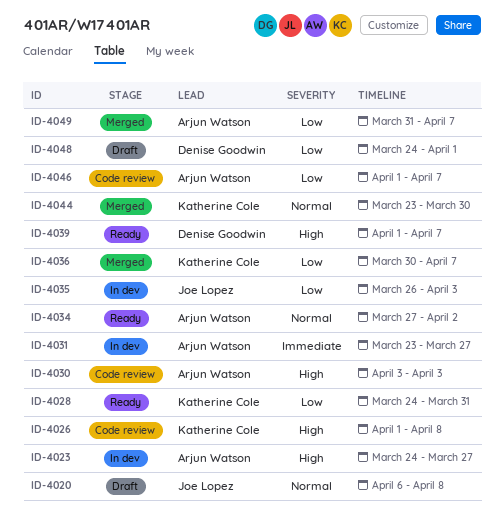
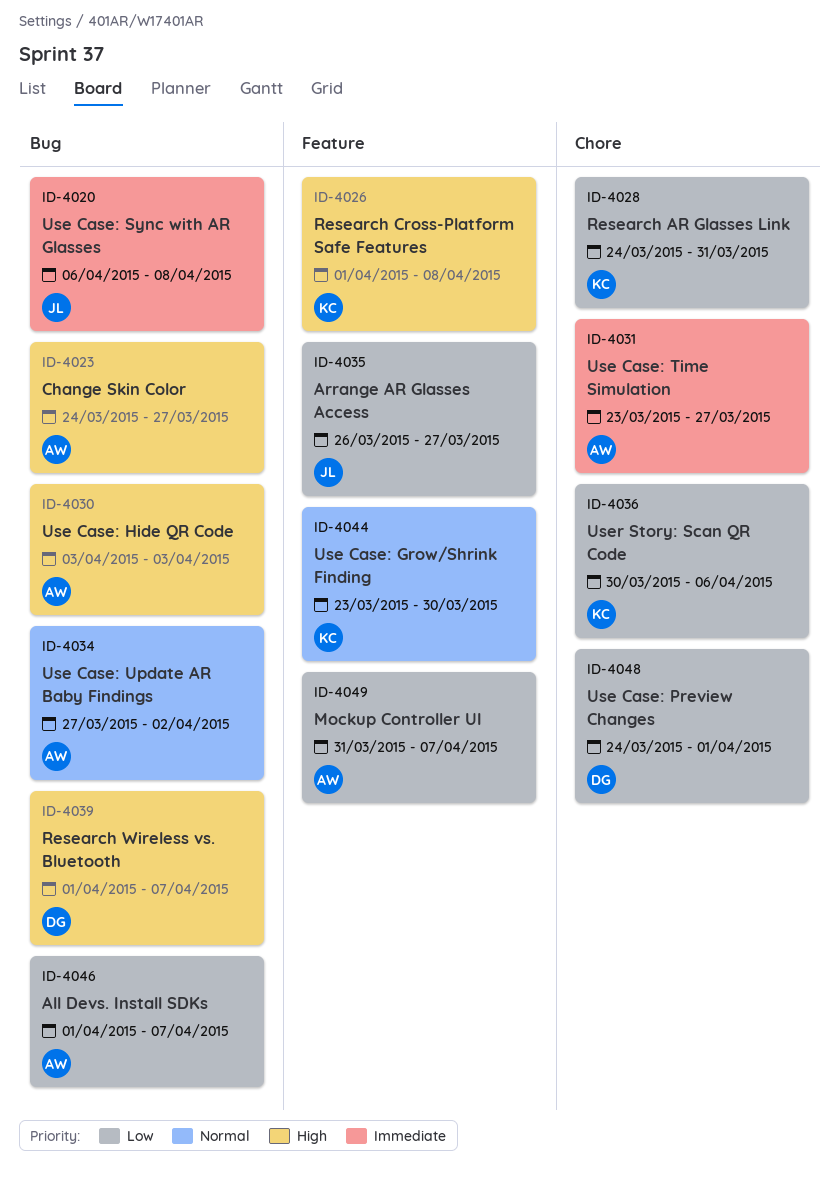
ID-4020, priority: Normal -> Immediate
ID-4035, due: Apr 3 -> Mar 27
ID-4036, due: Apr 7 -> Apr 6

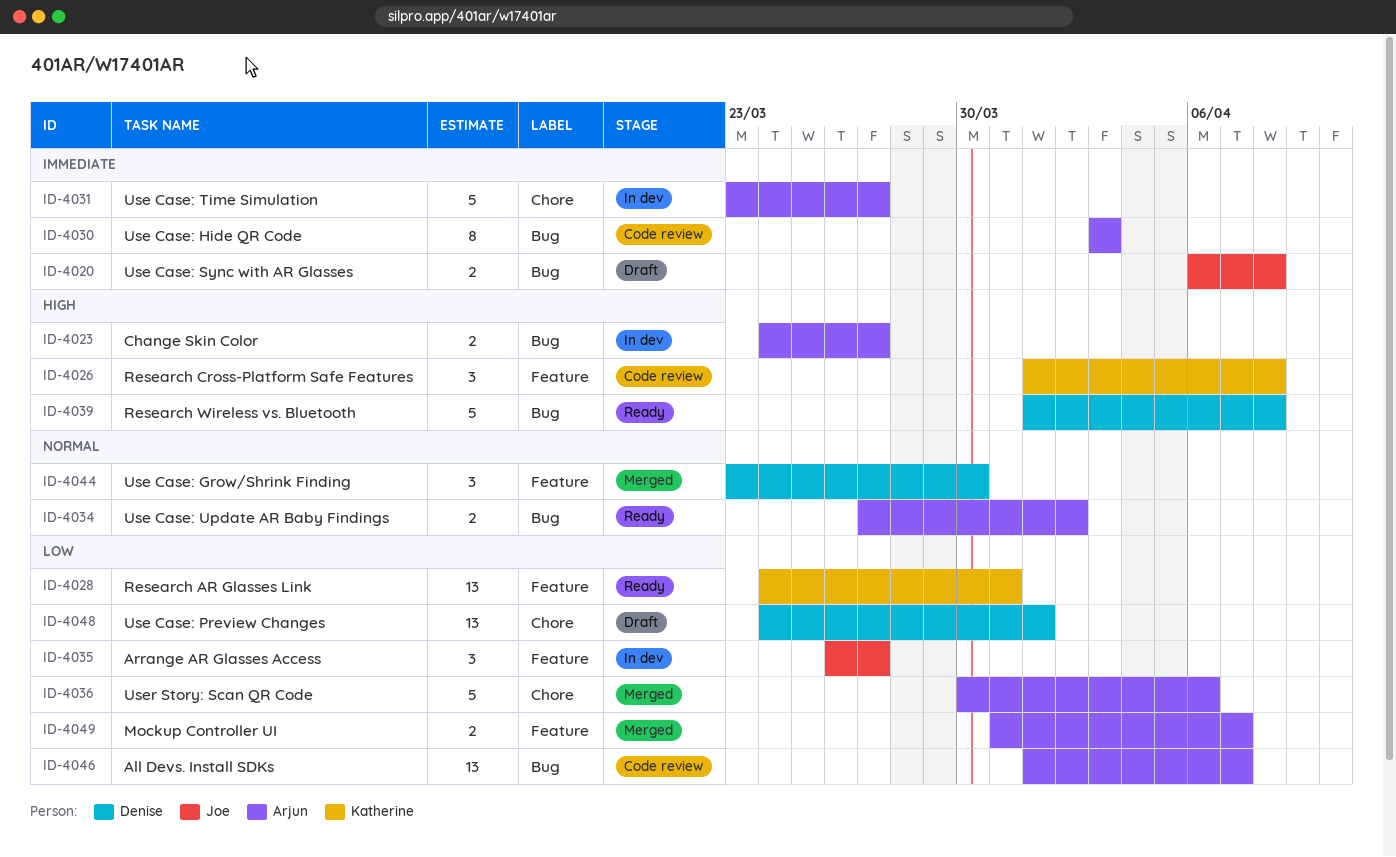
ID-4028, label: Chore -> Feature
ID-4030, priority: High -> Immediate
ID-4036, owner: Katherine -> Arjun
ID-4039, due: Apr 7 -> Apr 8
ID-4044, owner: Katherine -> Denise

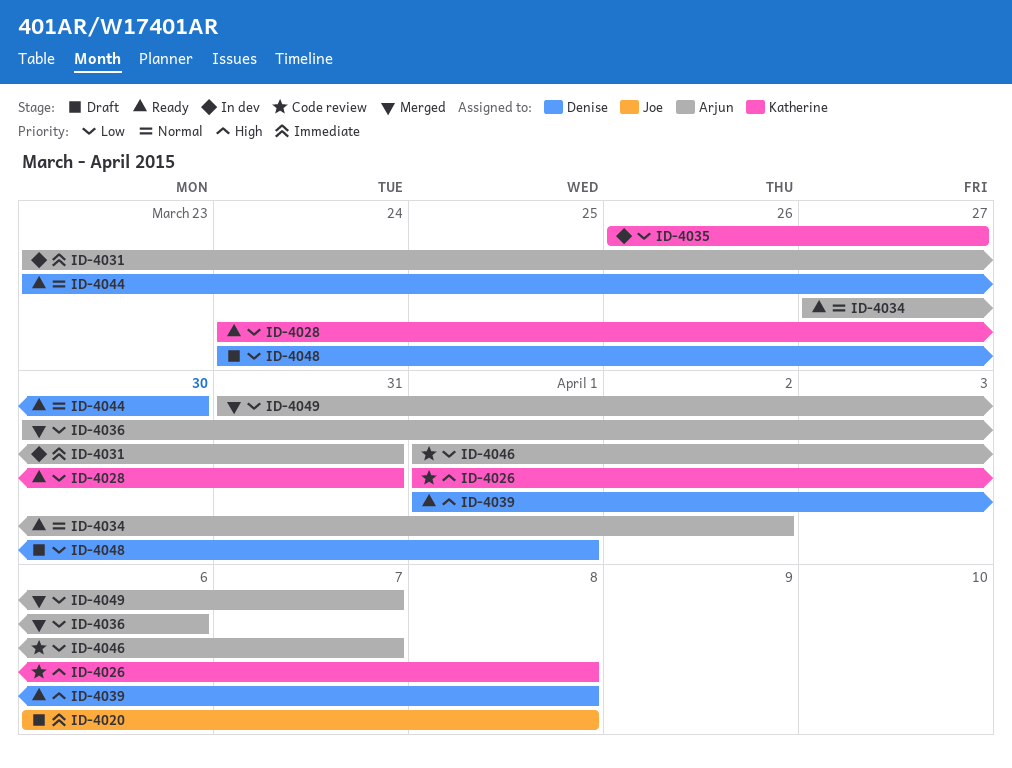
ID-4023: present -> none
ID-4030: present -> none
ID-4031, due: Mar 27 -> Mar 31
ID-4035, owner: Joe -> Katherine
ID-4044, status: Merged -> Ready

